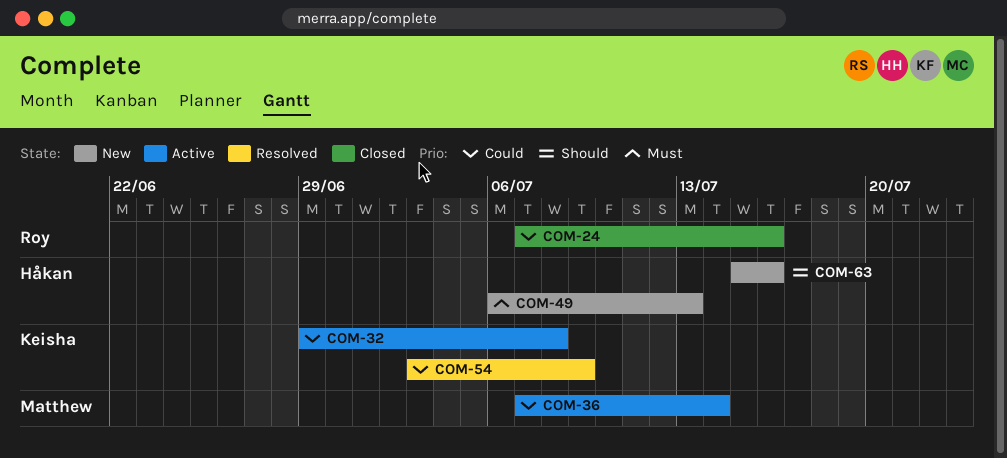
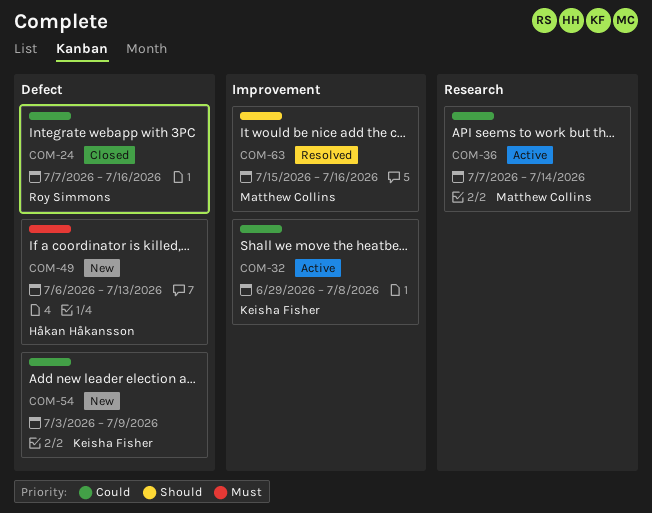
COM-54, status: Resolved -> New
COM-63, status: New -> Resolved
COM-63, owner: Håkan Håkansson -> Matthew Collins

